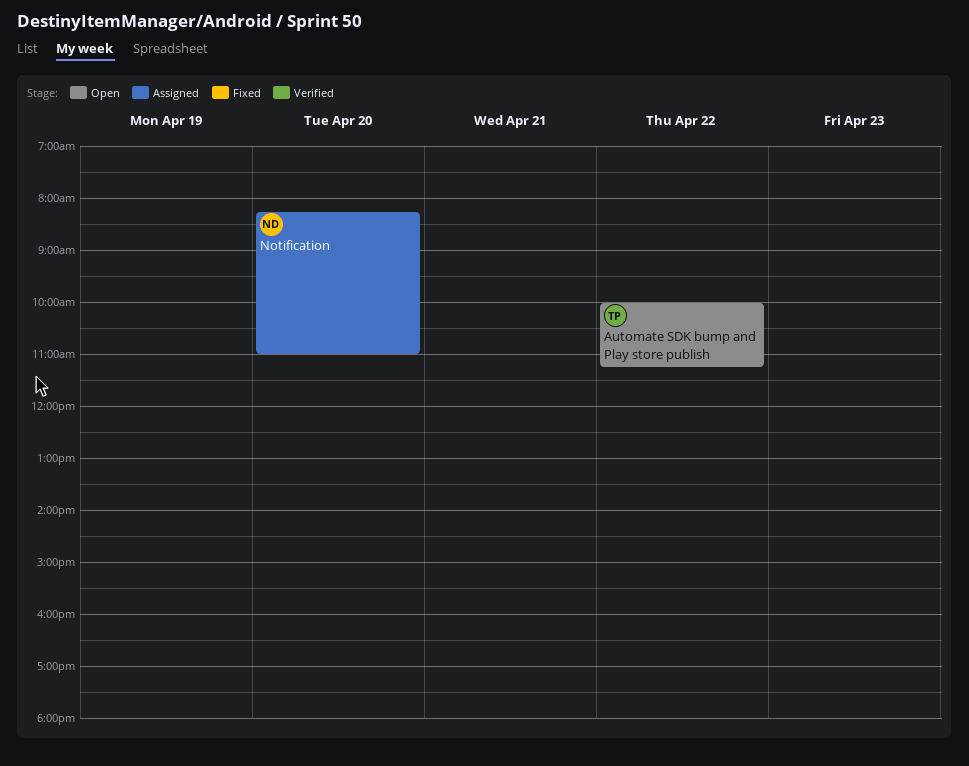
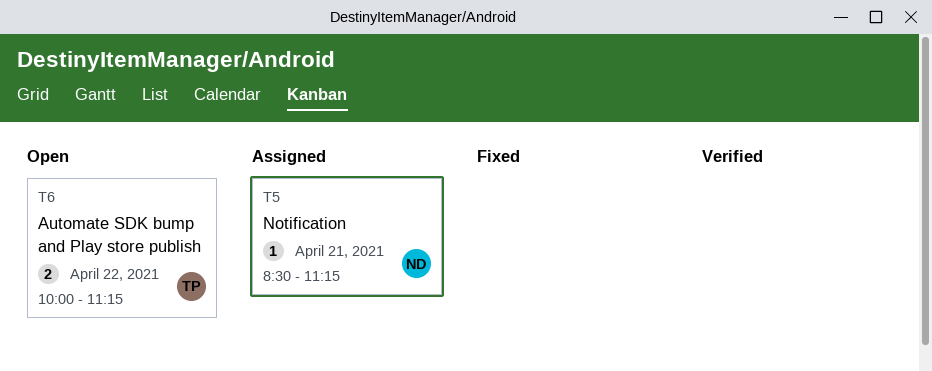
Notification, day: Apr 20 -> Apr 21
Notification, begins: 08:15 -> 08:30
Notification, ends: 11:00 -> 11:15

